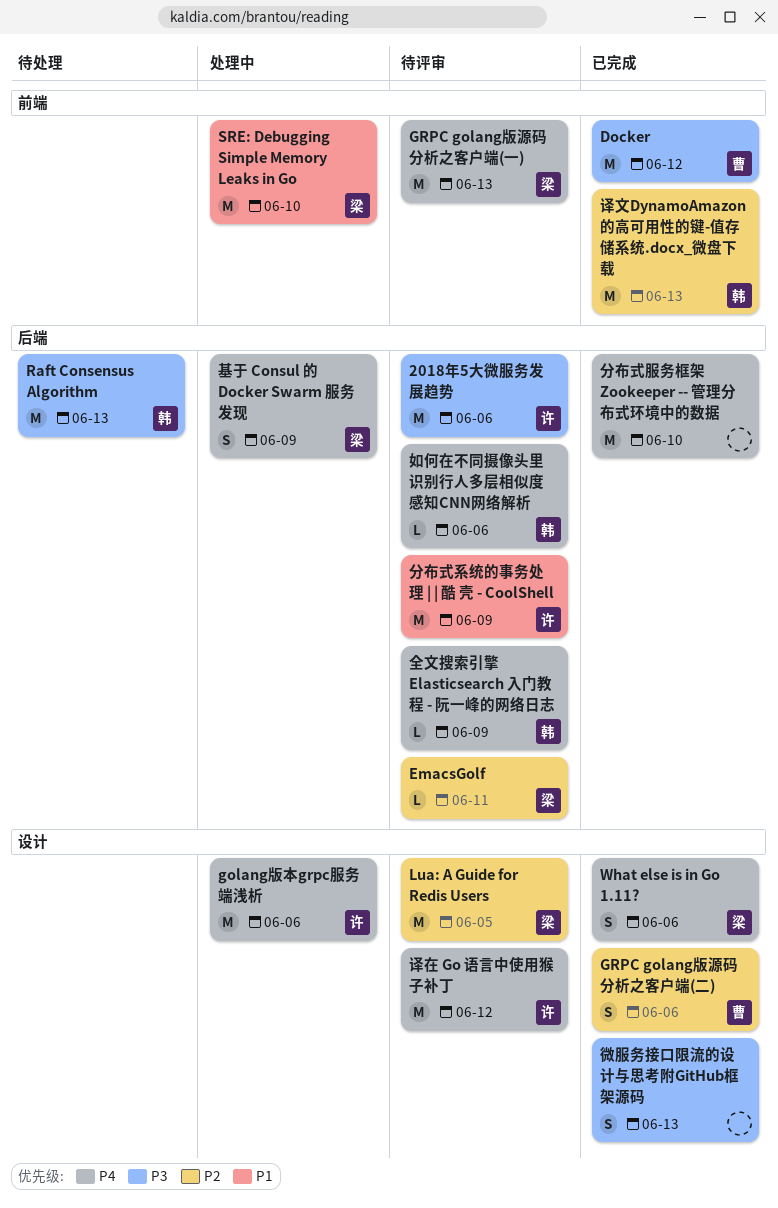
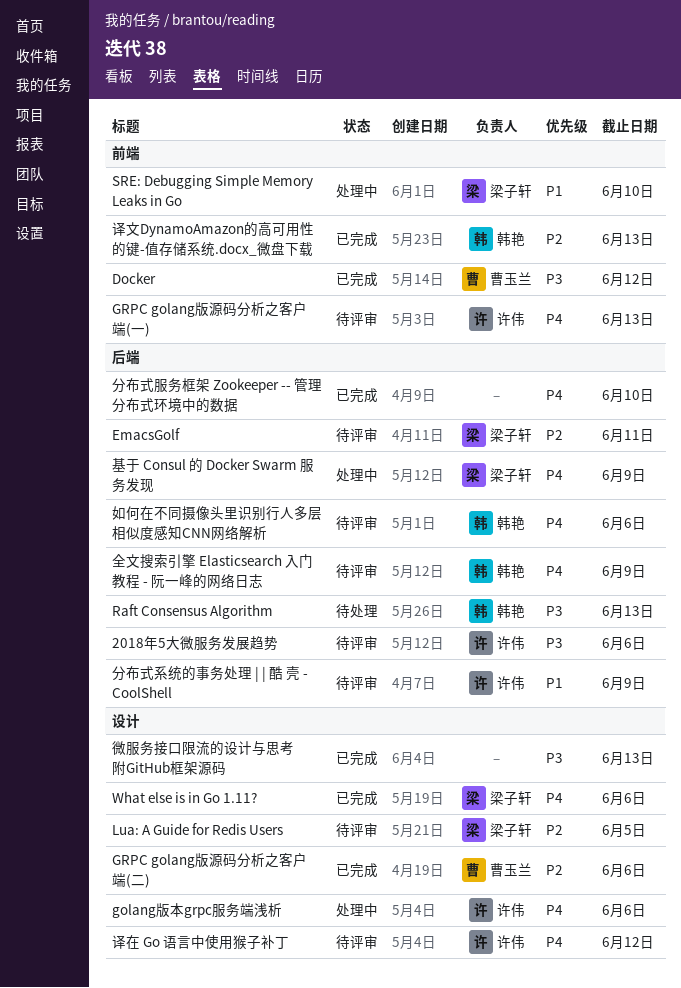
GRPC golang版源码分析之客户端(一), owner: 梁子轩 -> 许伟

